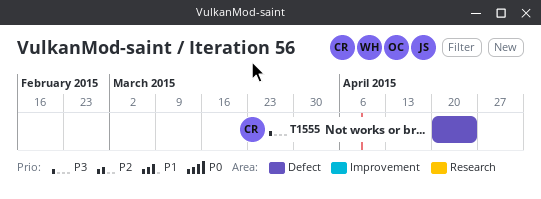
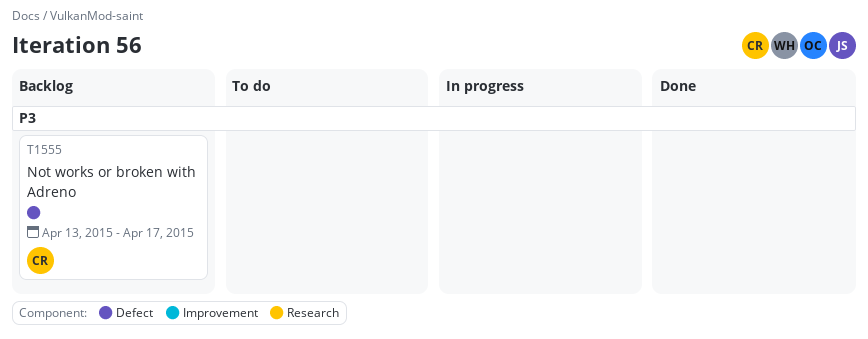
T1555, start: Apr 20 -> Apr 13
T1555, due: Apr 24 -> Apr 17

